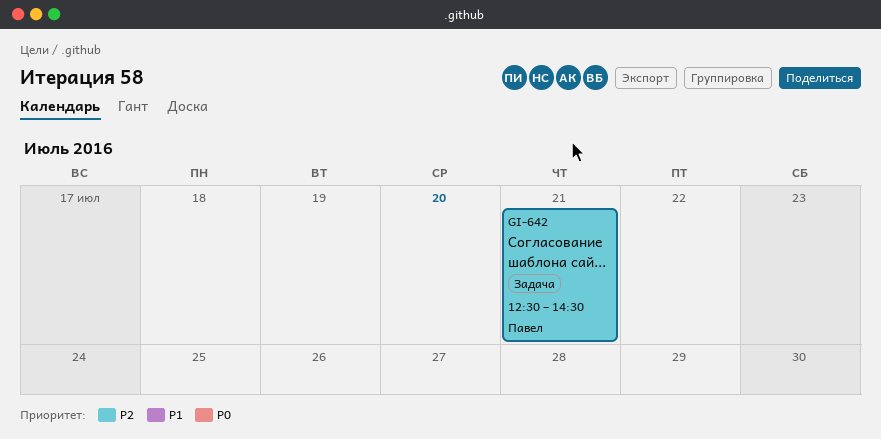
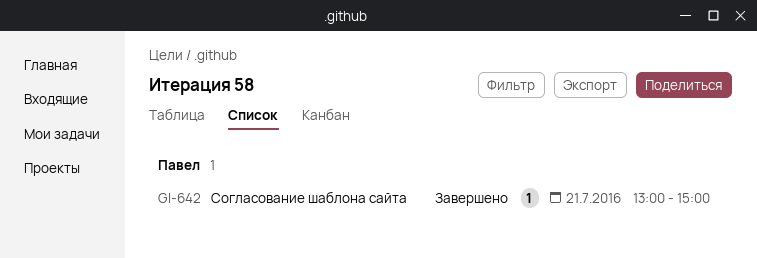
GI-642, begins: 12:30 -> 13:00
GI-642, ends: 14:30 -> 15:00

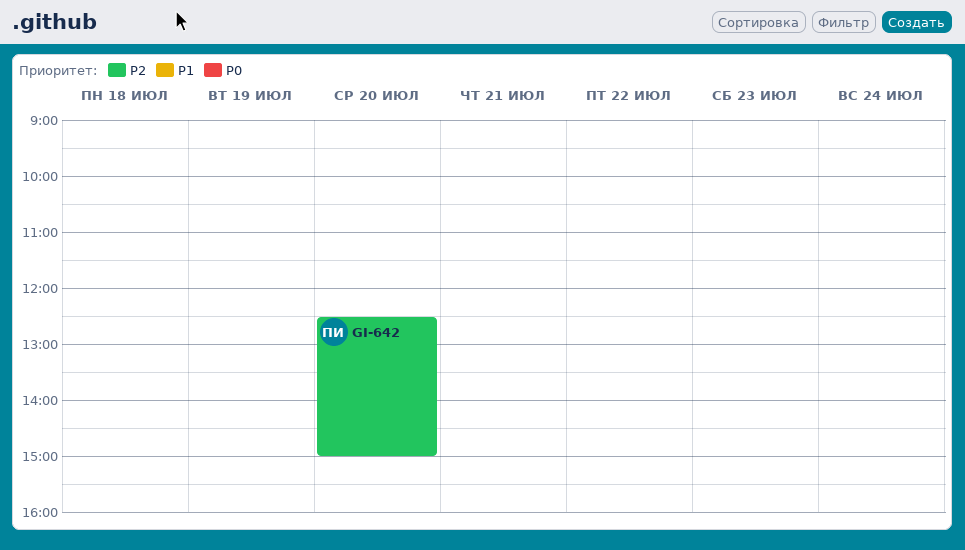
GI-642, day: Jul 21 -> Jul 20
GI-642, begins: 13:00 -> 12:30

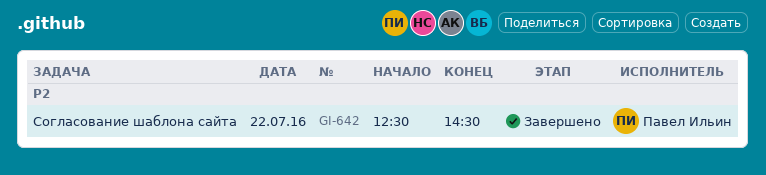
GI-642, day: Jul 20 -> Jul 22
GI-642, ends: 15:00 -> 14:30

